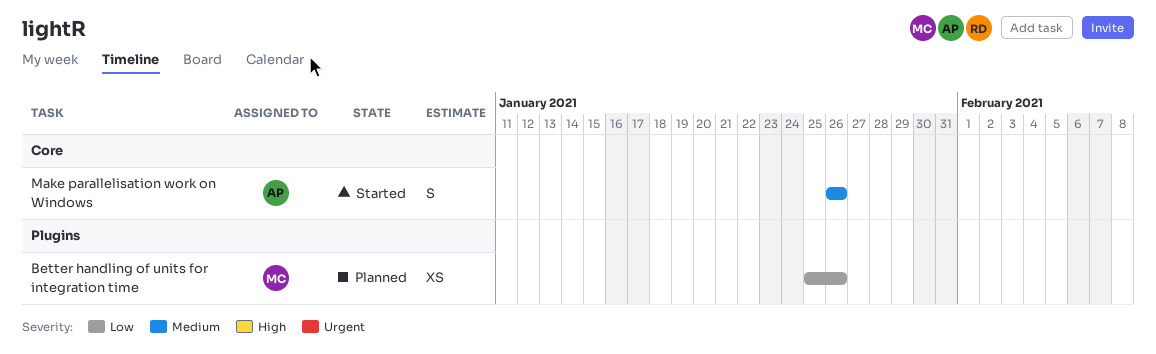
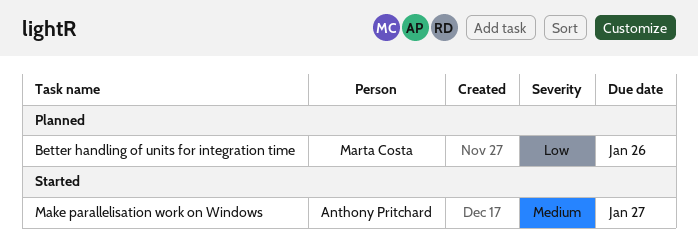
Make parallelisation work on Windows, due: Jan 26 -> Jan 27

